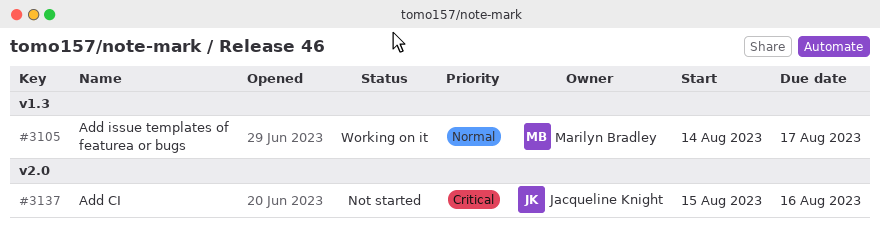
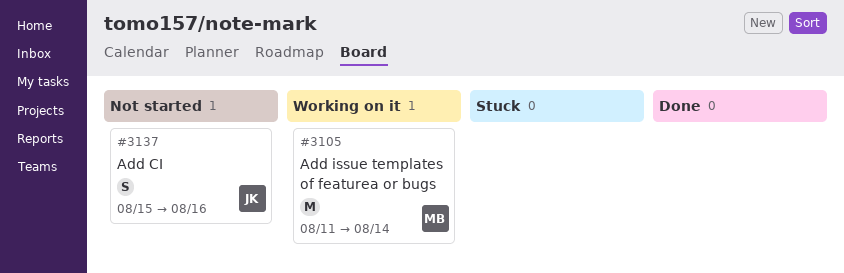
#3105, start: Aug 14 -> Aug 11
#3105, due: Aug 17 -> Aug 14

